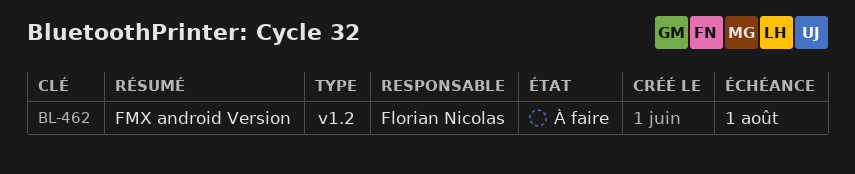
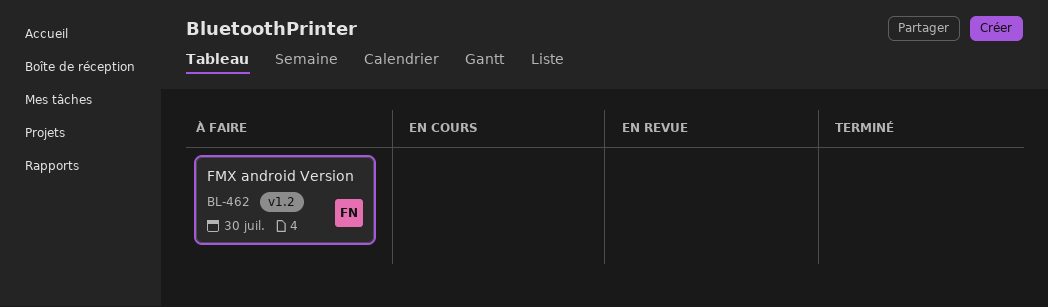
BL-462, due: Aug 1 -> Jul 30

